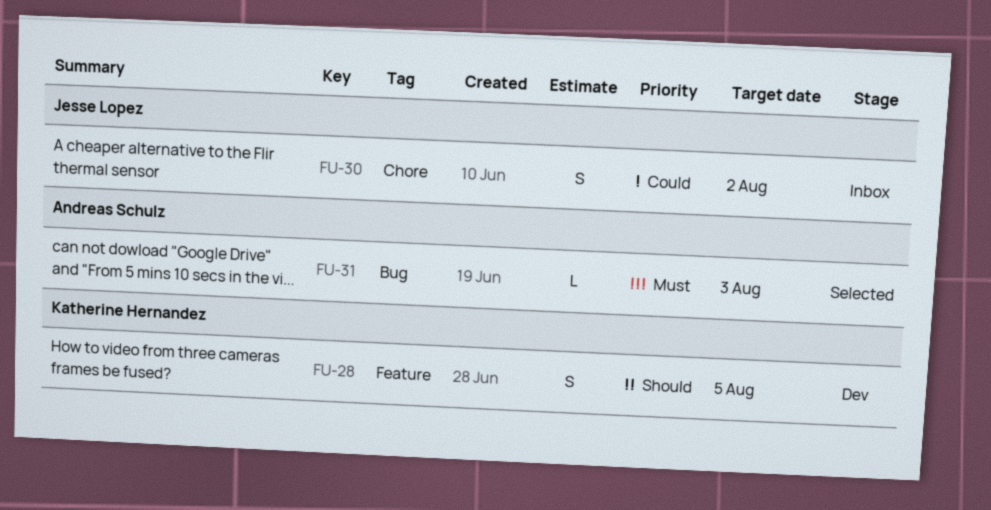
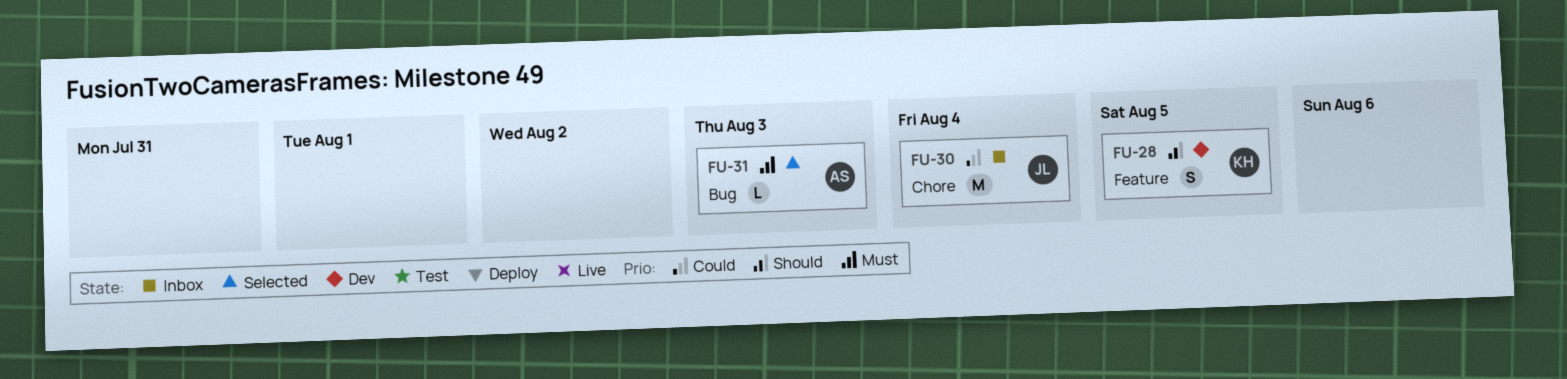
FU-30, estimate: S -> M
FU-30, due: Aug 2 -> Aug 4

